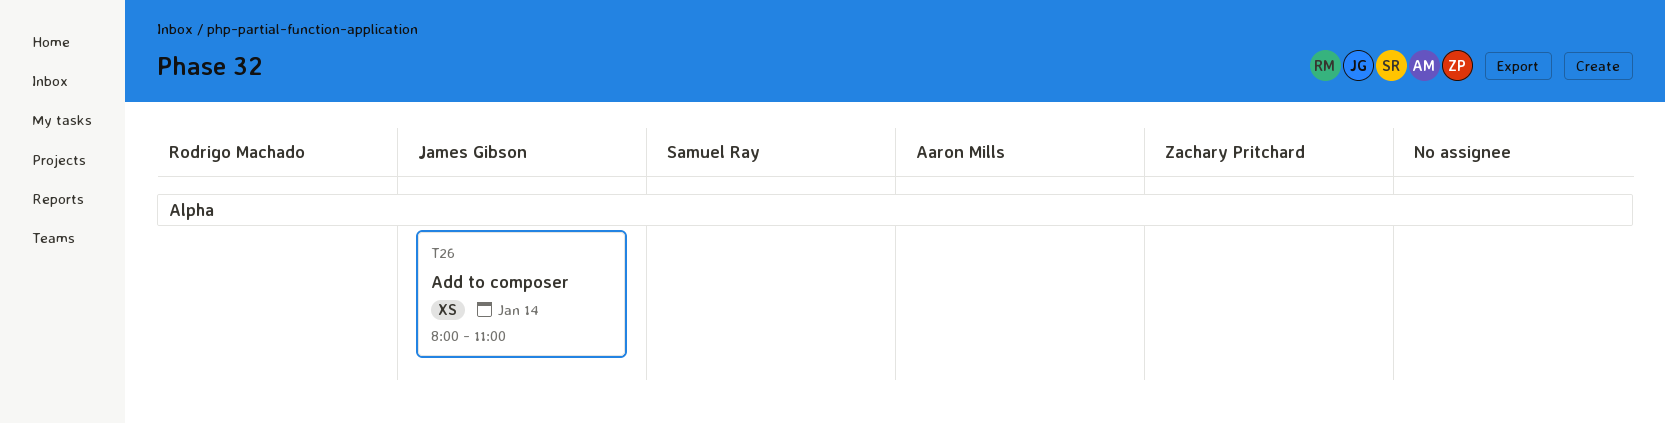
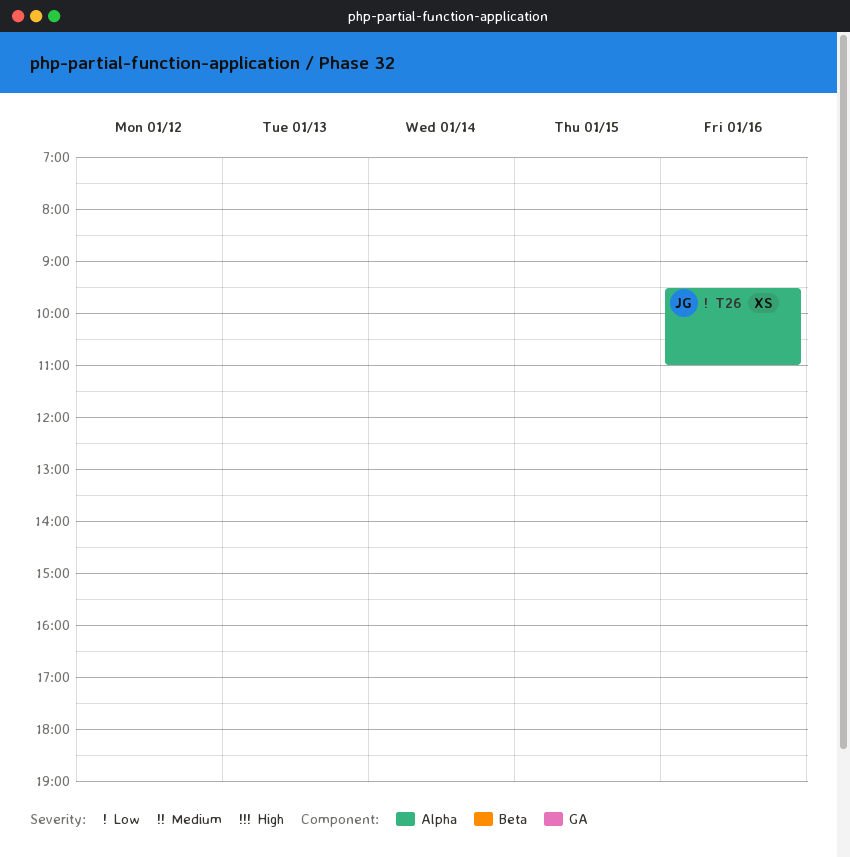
T26, day: Jan 14 -> Jan 16
T26, begins: 08:00 -> 09:30

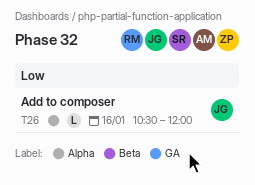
T26, estimate: XS -> L
T26, begins: 09:30 -> 10:30
T26, ends: 11:00 -> 12:00

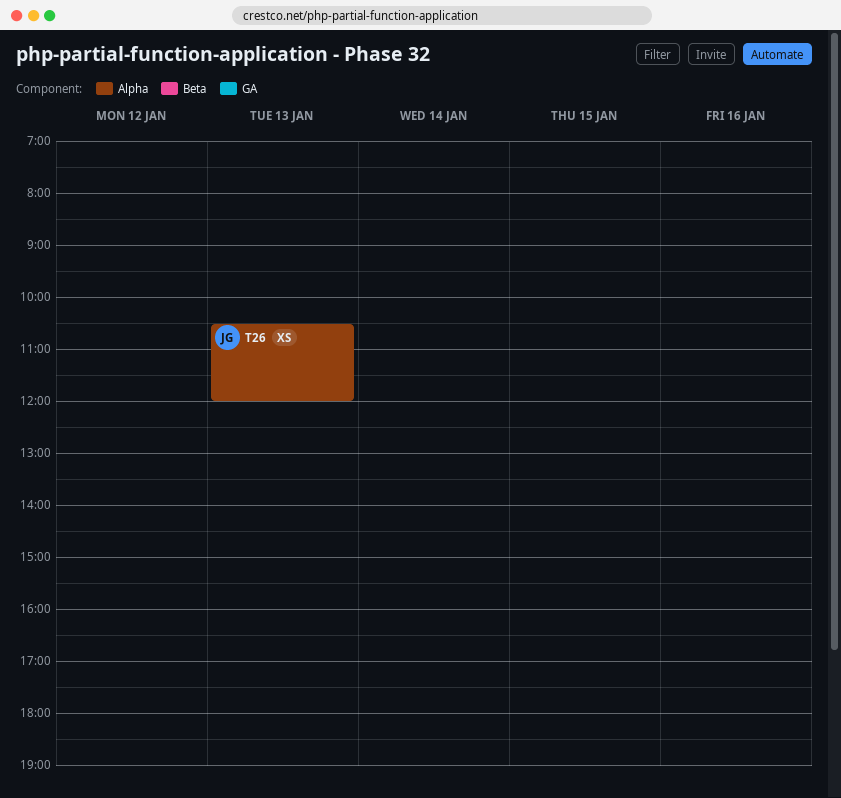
T26, estimate: L -> XS
T26, day: Jan 16 -> Jan 13

